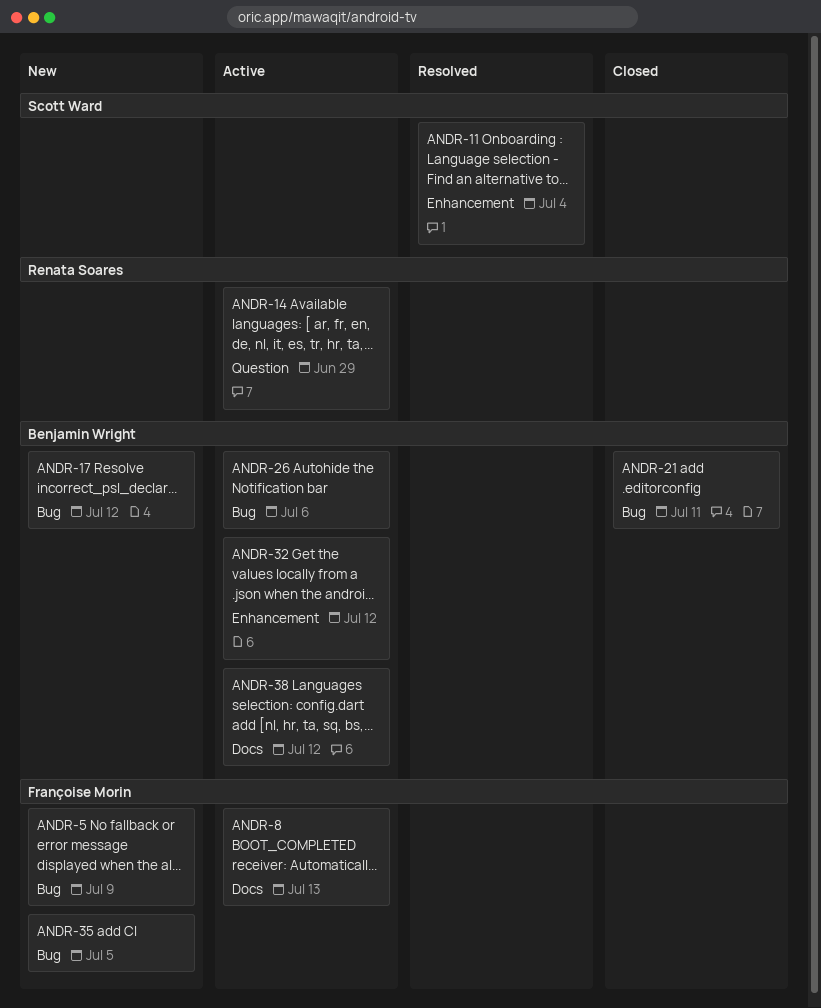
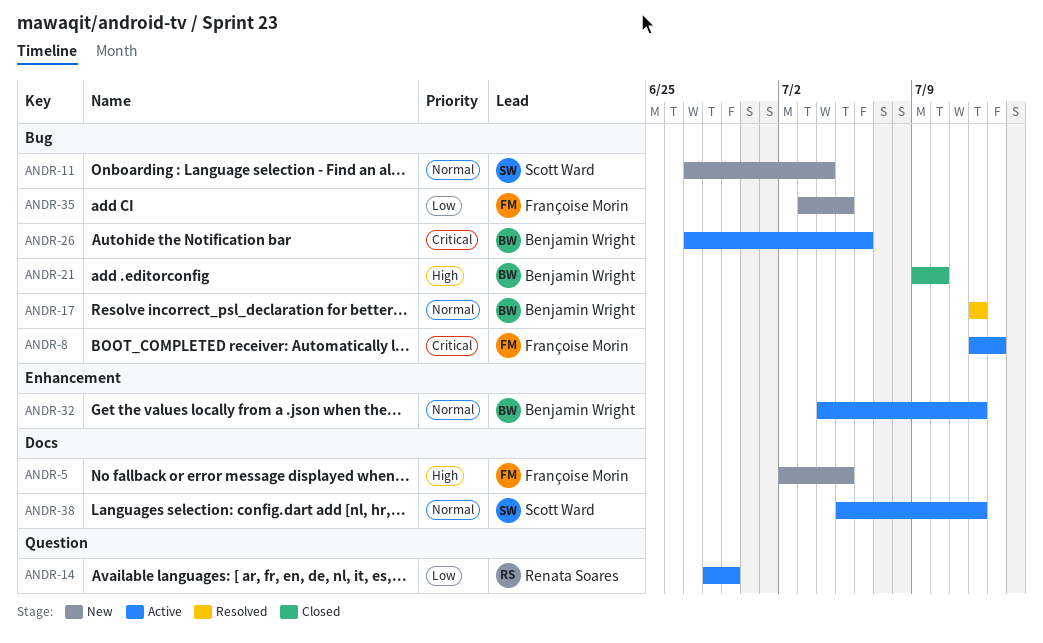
ANDR-5, label: Bug -> Docs
ANDR-5, due: Jul 9 -> Jul 5
ANDR-8, label: Docs -> Bug
ANDR-11, status: Resolved -> New
ANDR-11, label: Enhancement -> Bug
ANDR-17, status: New -> Resolved
ANDR-21, due: Jul 11 -> Jul 10
ANDR-38, owner: Benjamin Wright -> Scott Ward

